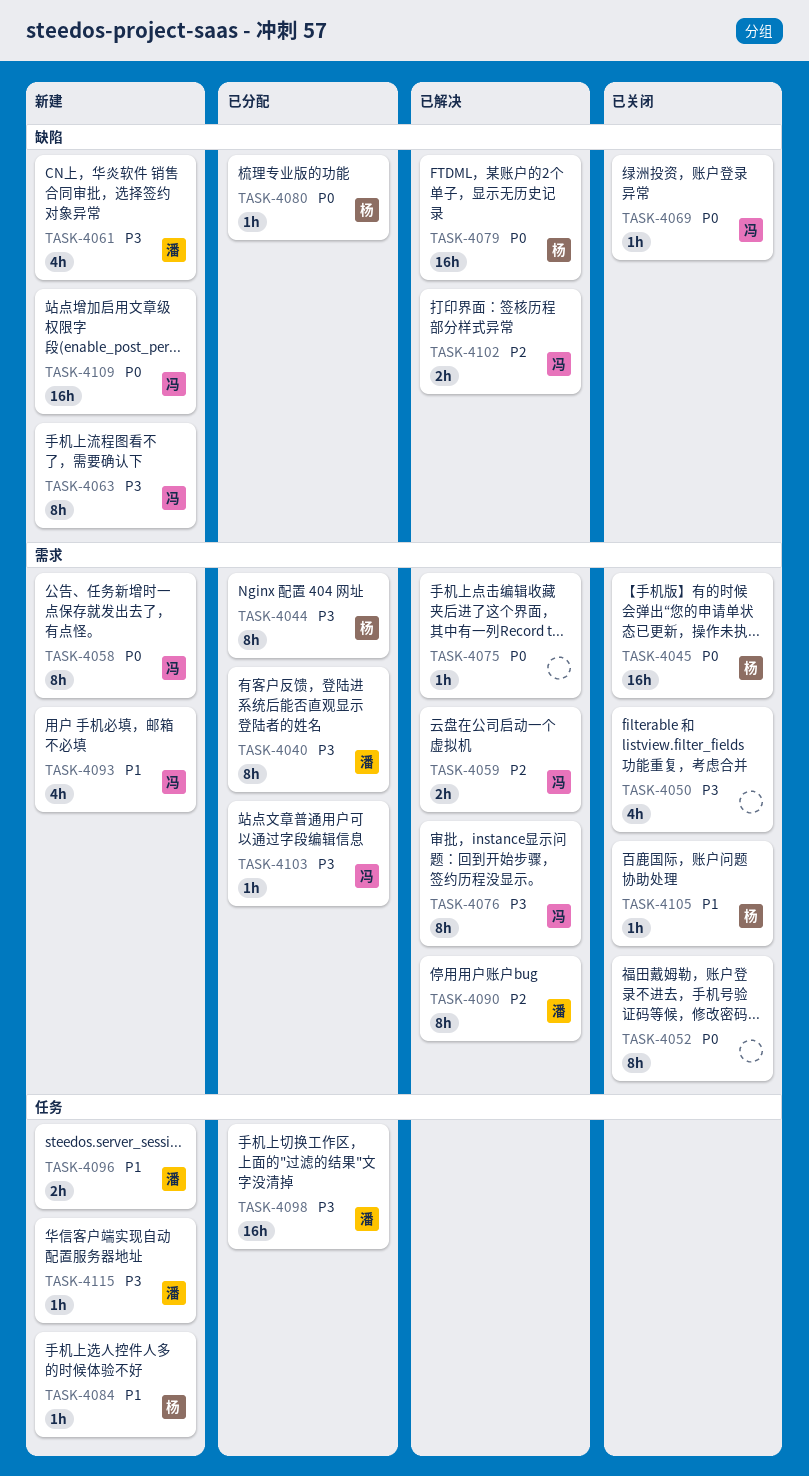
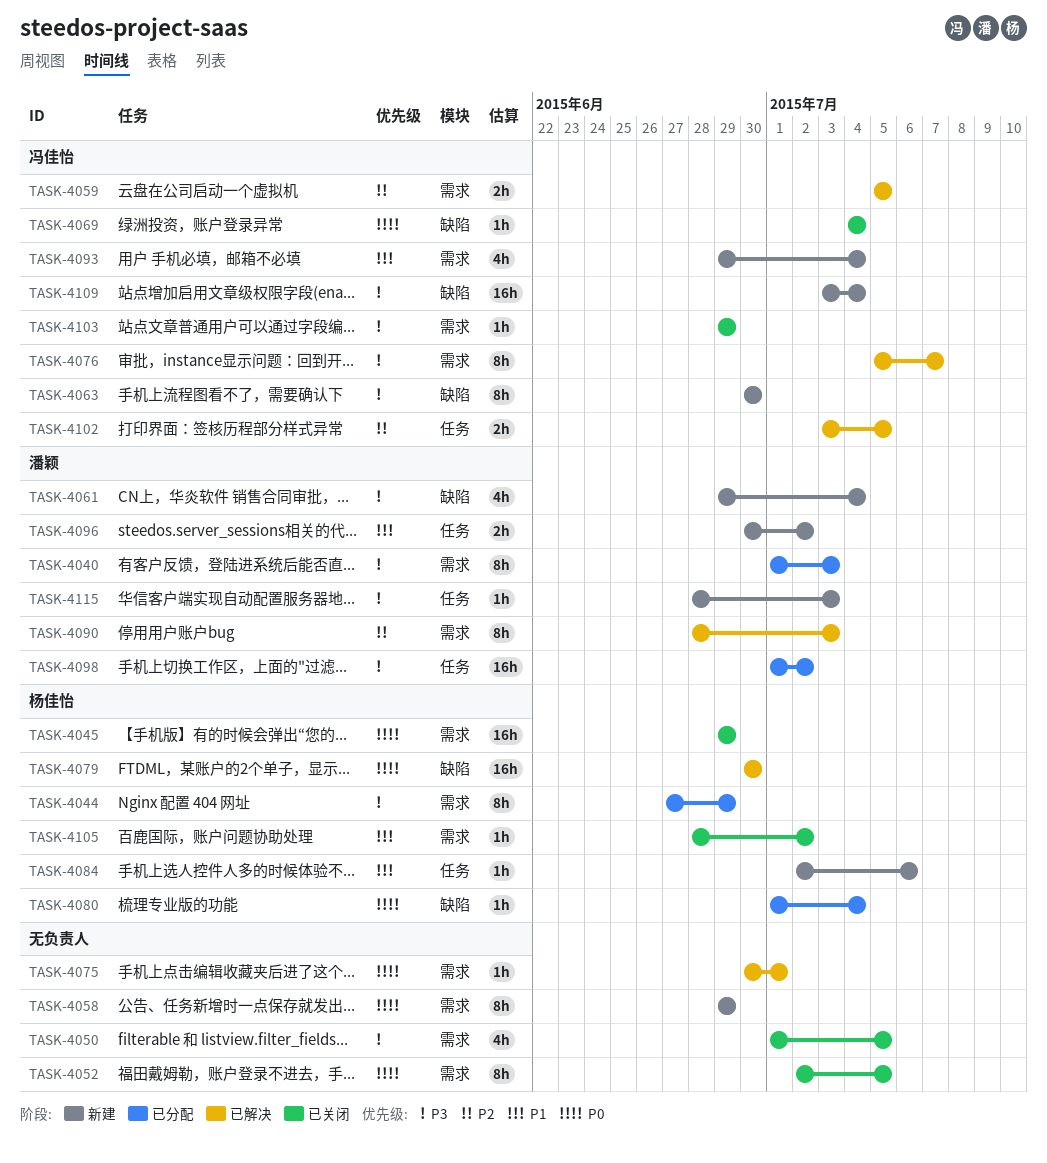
TASK-4058, owner: 冯佳怡 -> none
TASK-4102, label: 缺陷 -> 任务
TASK-4103, status: 已分配 -> 已关闭
TASK-4109, priority: P0 -> P3

